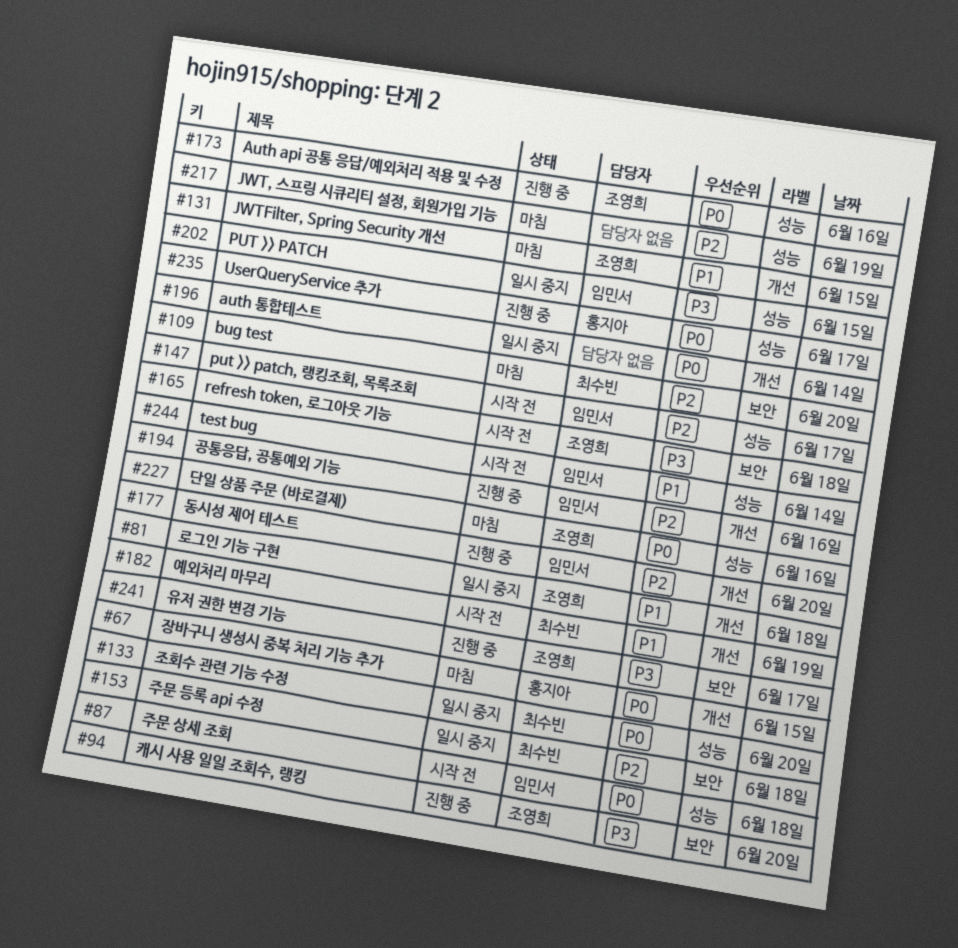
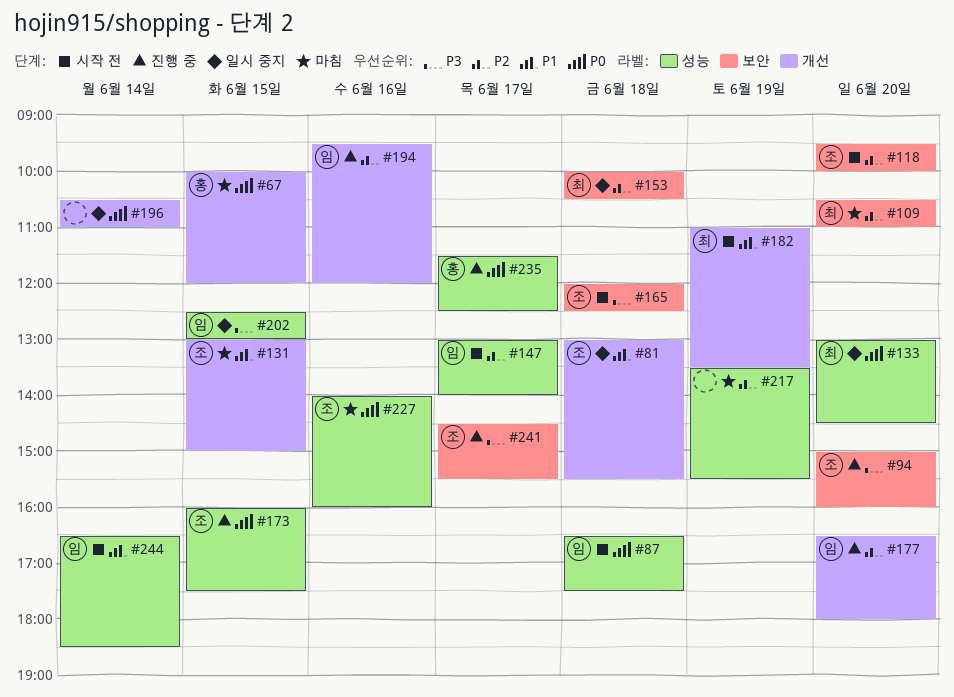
#118: none -> present
#173, day: Jun 16 -> Jun 15

